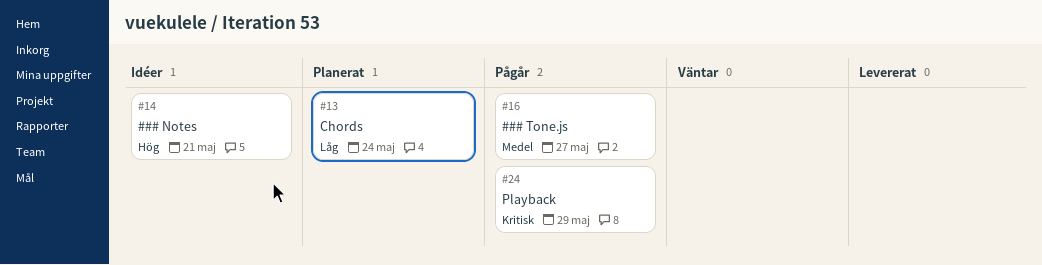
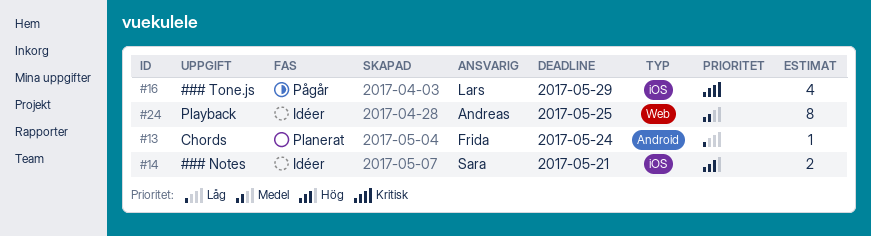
#16, priority: Medel -> Kritisk
#16, due: May 27 -> May 29
#24, status: Pågår -> Idéer
#24, priority: Kritisk -> Medel
#24, due: May 29 -> May 25

